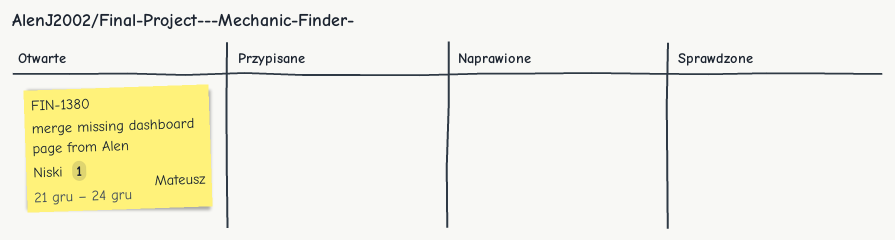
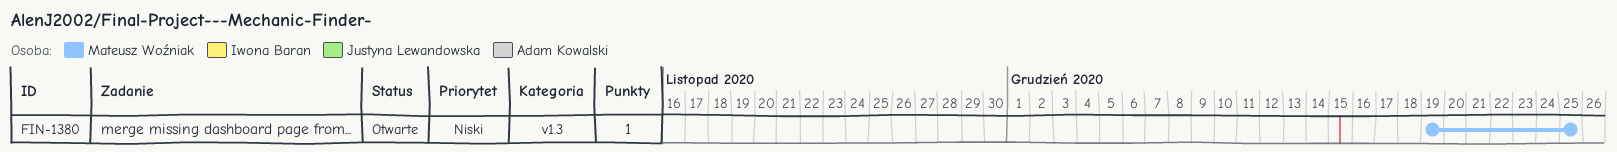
FIN-1380, start: Dec 21 -> Dec 19
FIN-1380, due: Dec 24 -> Dec 25

